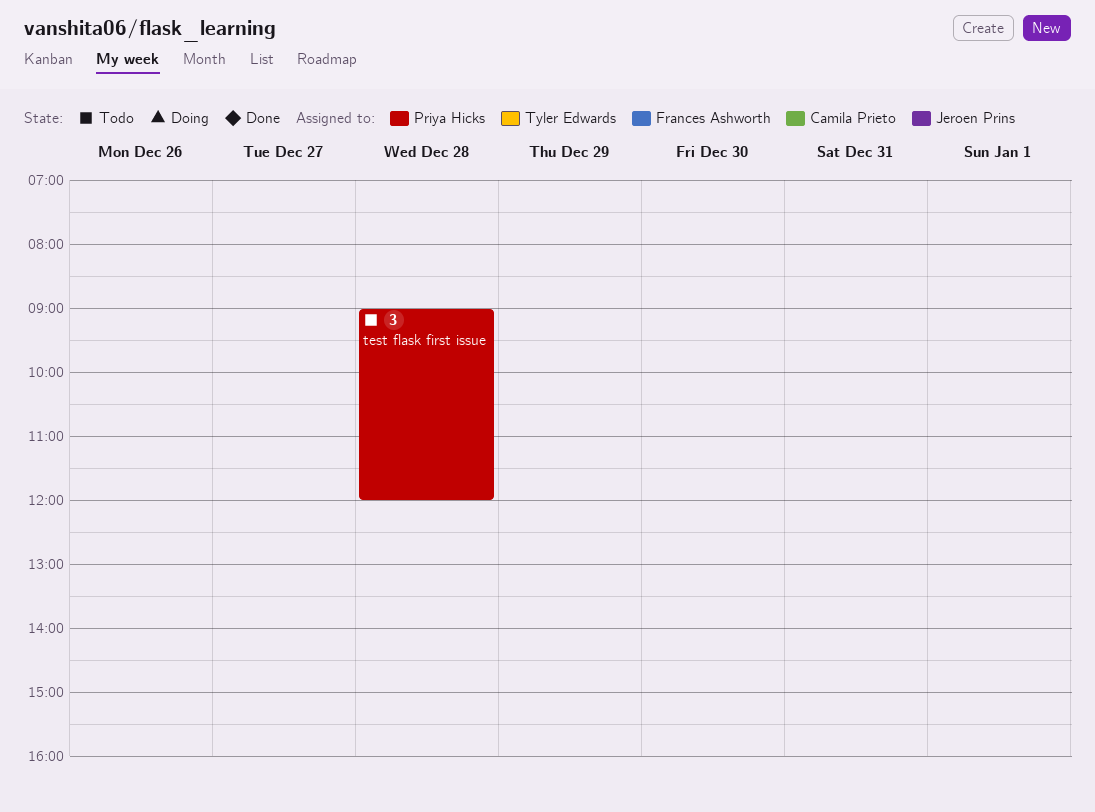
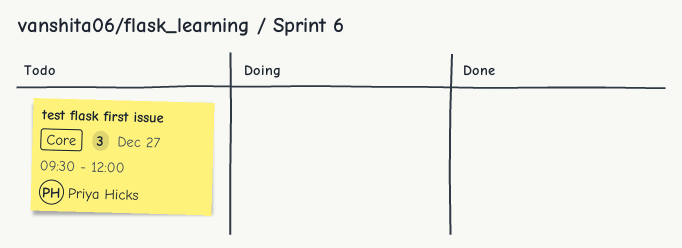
test flask first issue, day: Dec 28 -> Dec 27
test flask first issue, begins: 09:00 -> 09:30

